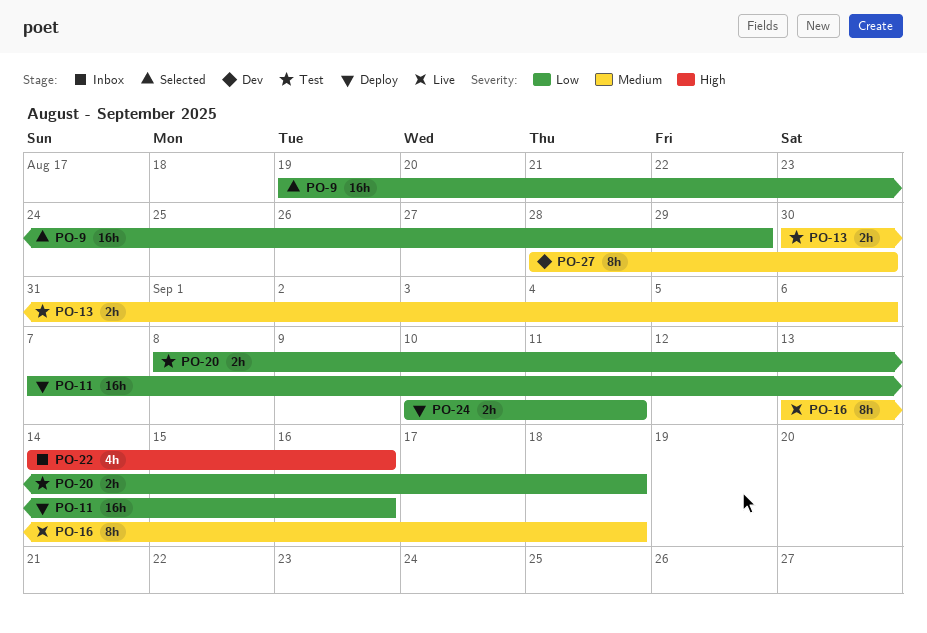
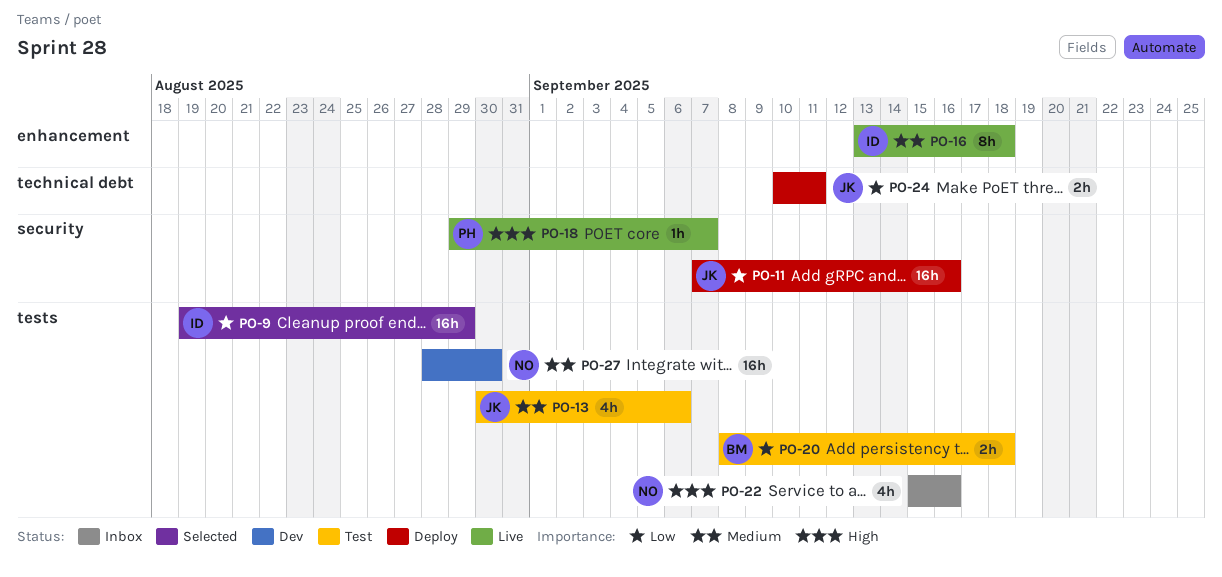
PO-13, estimate: 2h -> 4h
PO-18: none -> present
PO-22, start: Sep 14 -> Sep 15
PO-27, estimate: 8h -> 16h

